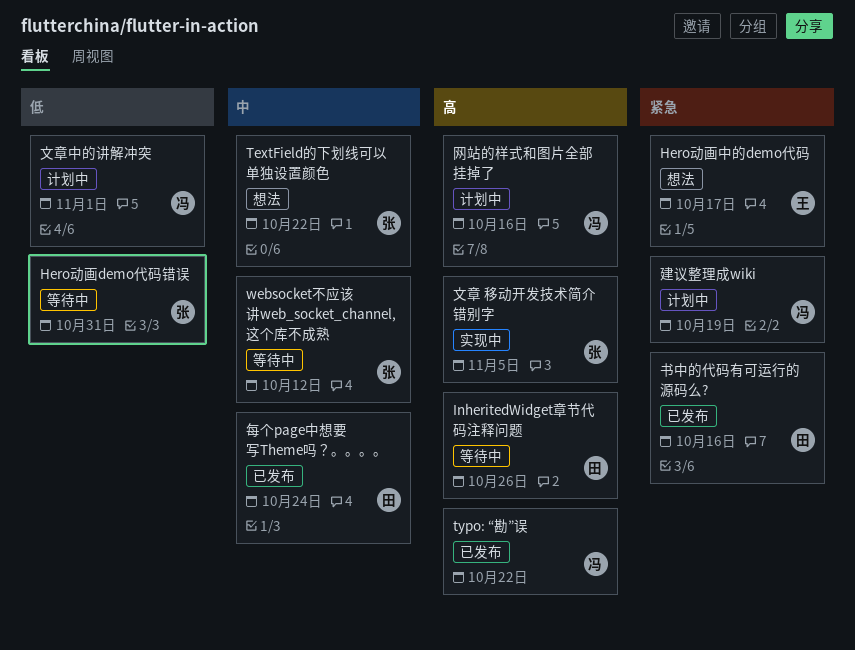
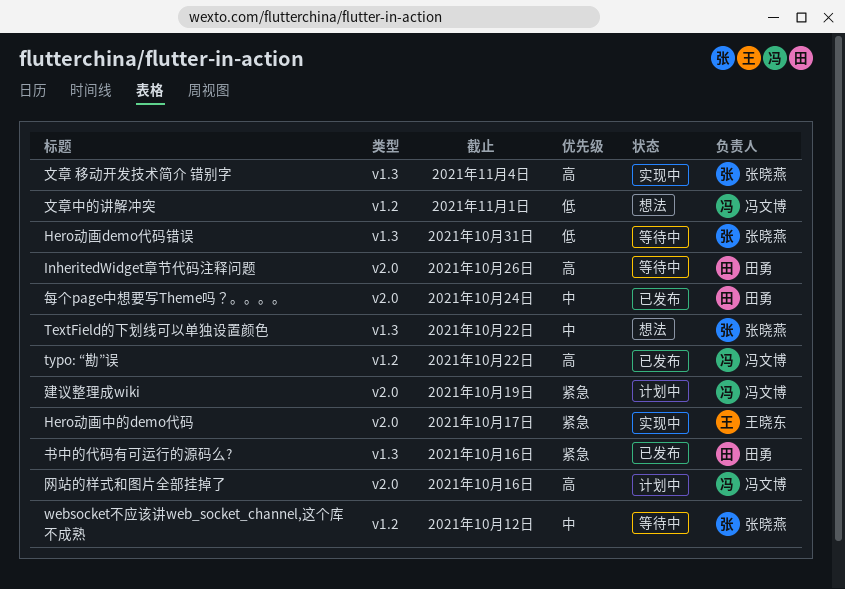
Hero动画中的demo代码, status: 想法 -> 实现中
文章 移动开发技术简介 错别字, due: Nov 5 -> Nov 4
文章中的讲解冲突, status: 计划中 -> 想法

